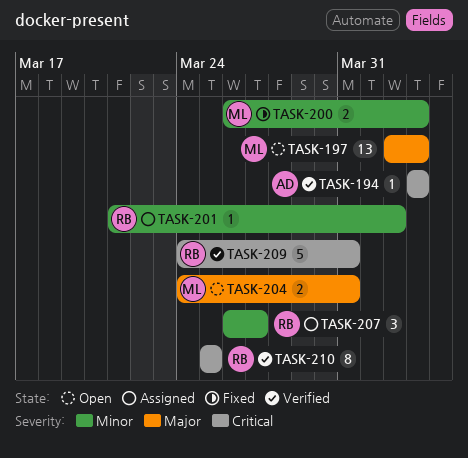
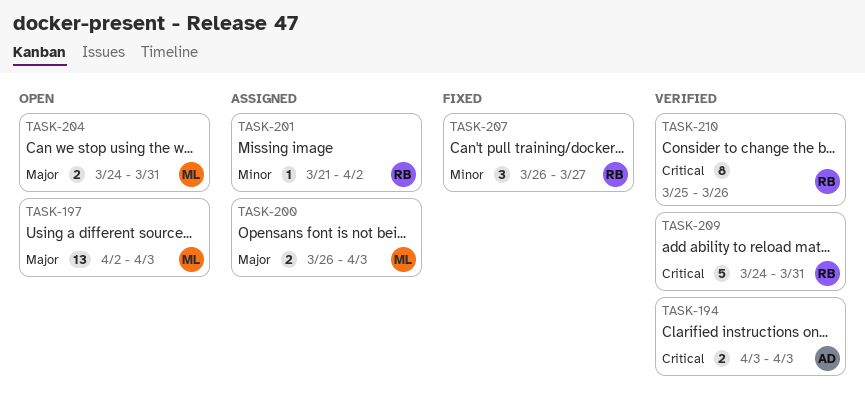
TASK-194, estimate: 1 -> 2
TASK-200, status: Fixed -> Assigned
TASK-200, priority: Minor -> Major
TASK-207, status: Assigned -> Fixed
TASK-210, due: Mar 25 -> Mar 26

